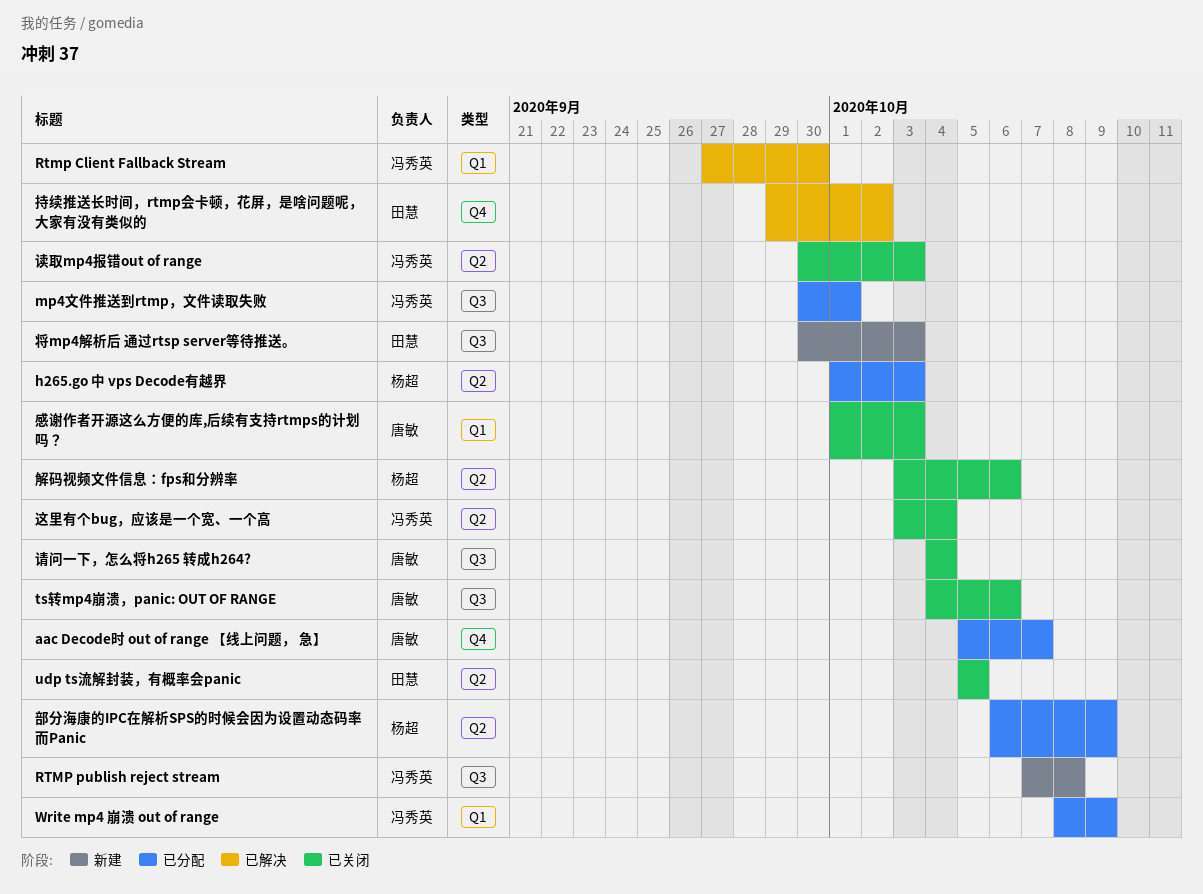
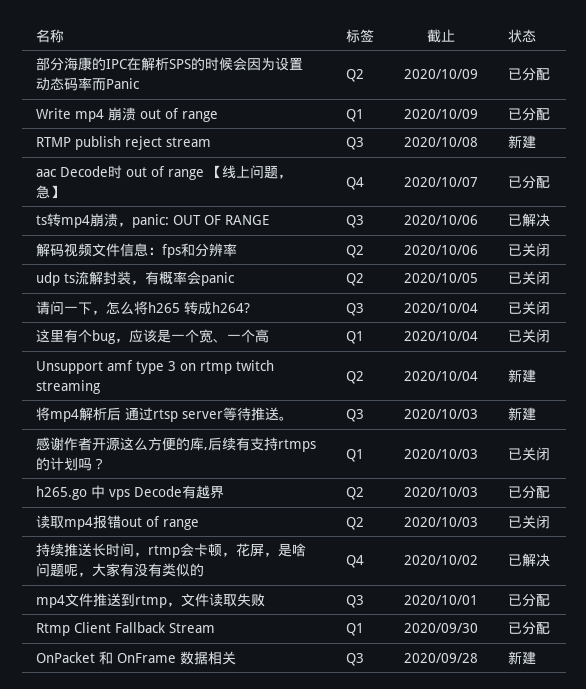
OnPacket 和 OnFrame 数据相关: none -> present
Rtmp Client Fallback Stream, status: 已解决 -> 已分配
ts转mp4崩溃，panic: OUT OF RANGE, status: 已关闭 -> 已解决
Unsupport amf type 3 on rtmp twitch streaming: none -> present
这里有个bug，应该是一个宽、一个高, label: Q2 -> Q1

